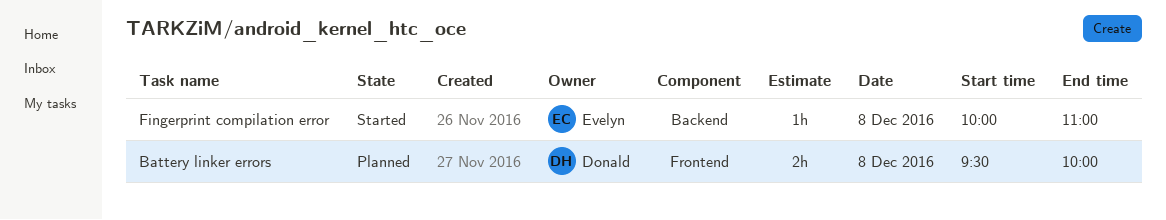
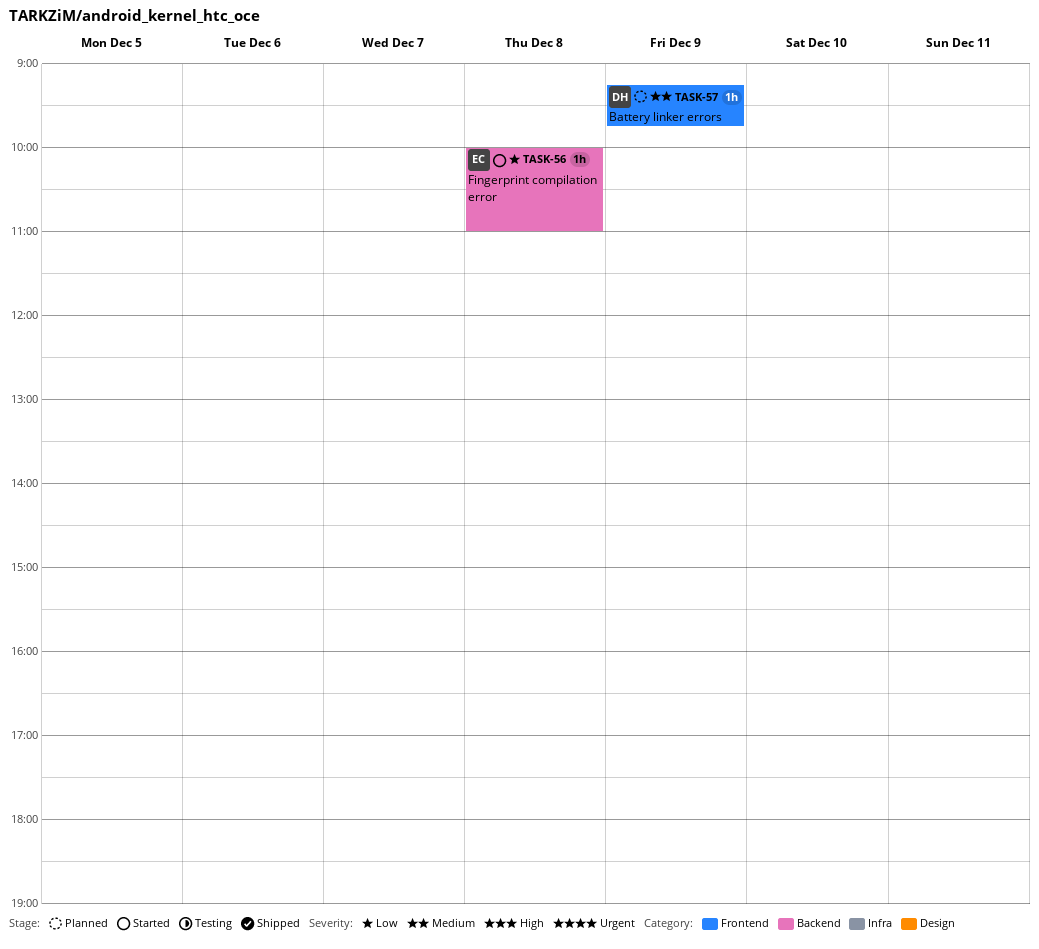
Battery linker errors, estimate: 2h -> 1h
Battery linker errors, day: Dec 8 -> Dec 9
Battery linker errors, begins: 09:30 -> 09:15
Battery linker errors, ends: 10:00 -> 09:45

